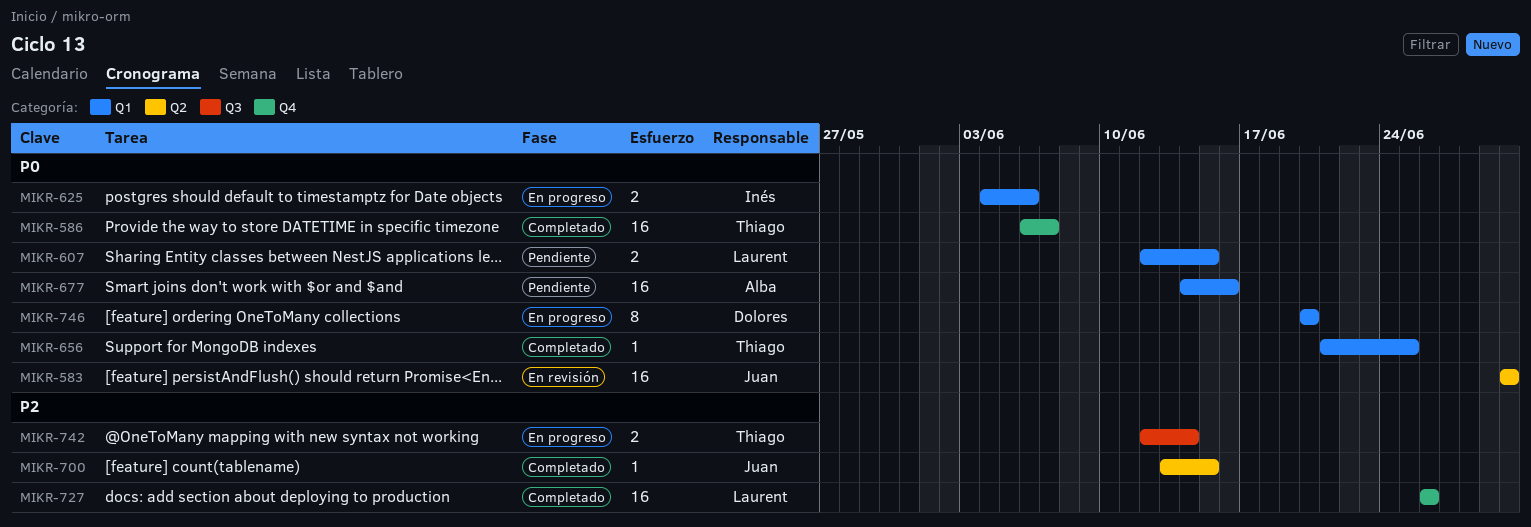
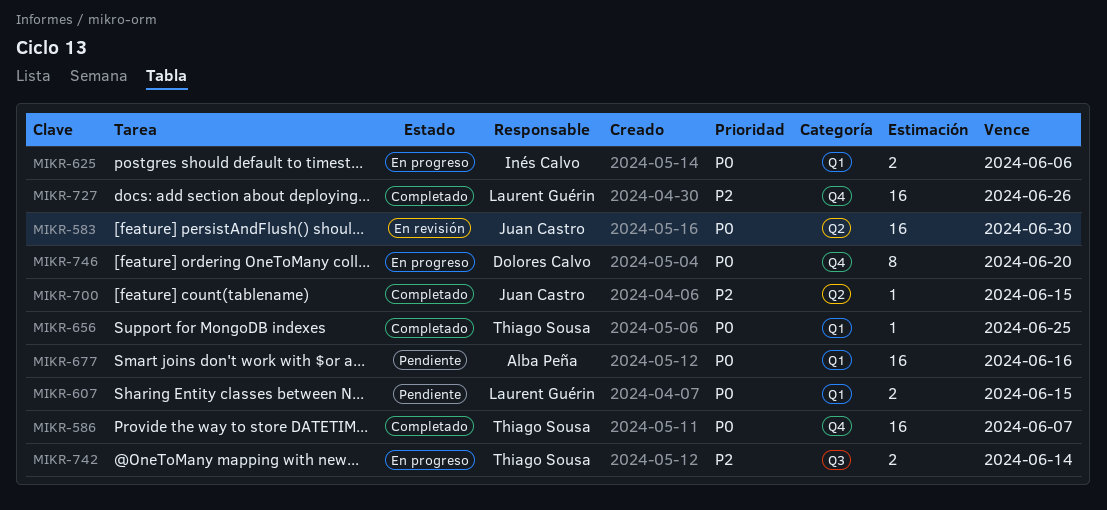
MIKR-746, label: Q1 -> Q4

